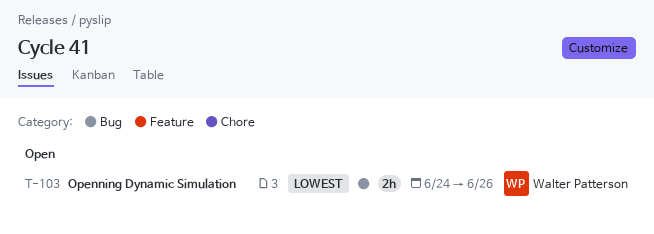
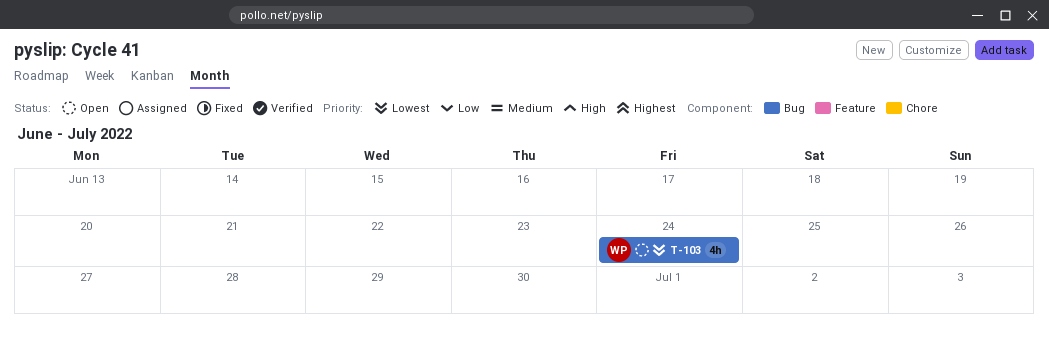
T-103, estimate: 2h -> 4h
T-103, due: Jun 26 -> Jun 24

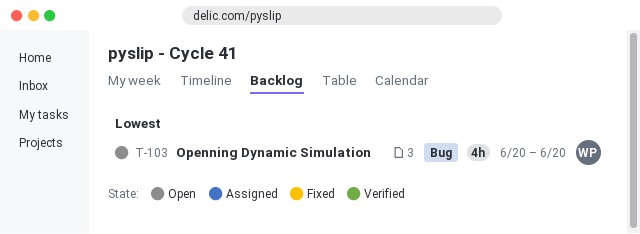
T-103, start: Jun 24 -> Jun 20
T-103, due: Jun 24 -> Jun 20

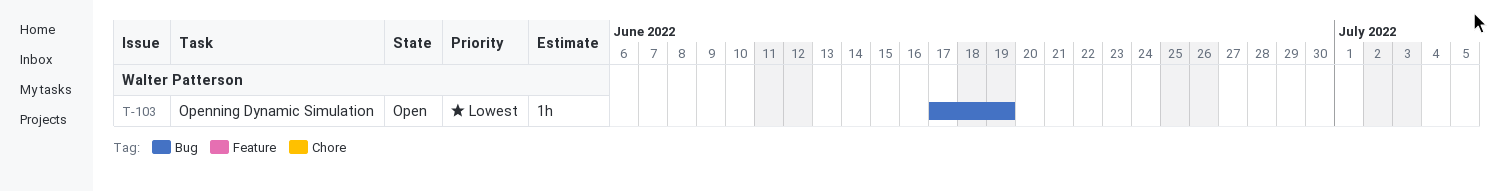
T-103, estimate: 4h -> 1h
T-103, start: Jun 20 -> Jun 17
T-103, due: Jun 20 -> Jun 19

